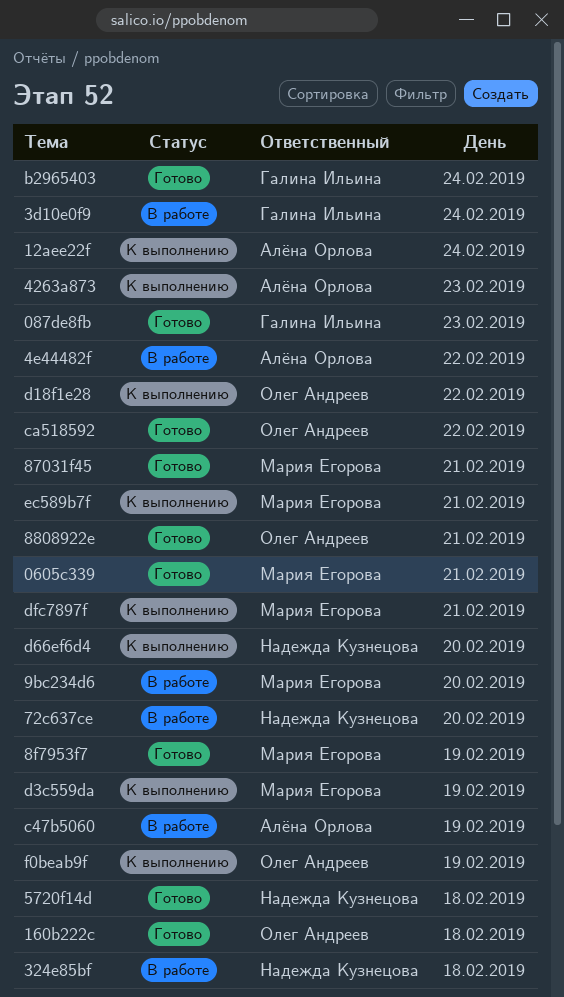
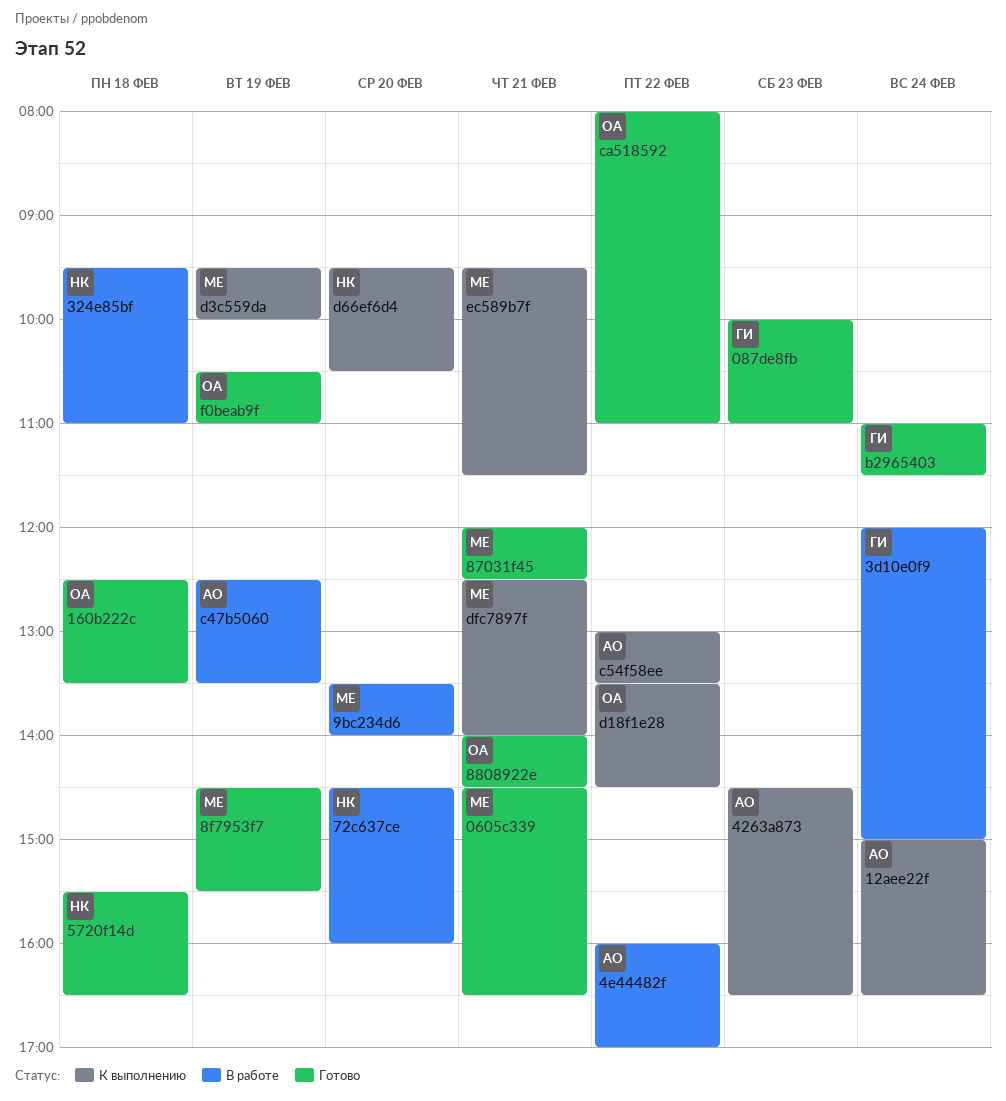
c54f58ee: none -> present
f0beab9f, status: К выполнению -> Готово

